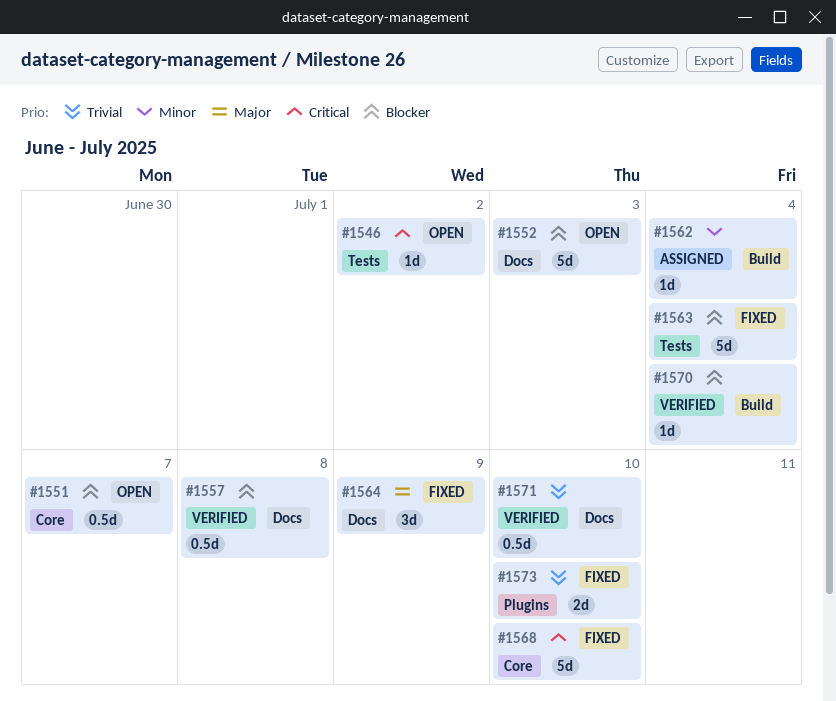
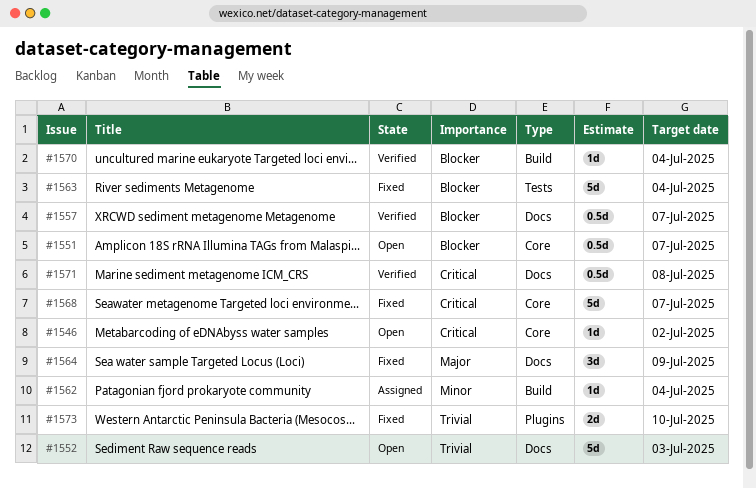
#1546, label: Tests -> Core
#1552, priority: Blocker -> Trivial
#1557, due: Jul 8 -> Jul 7
#1568, due: Jul 10 -> Jul 7
#1571, priority: Trivial -> Critical
#1571, due: Jul 10 -> Jul 8

